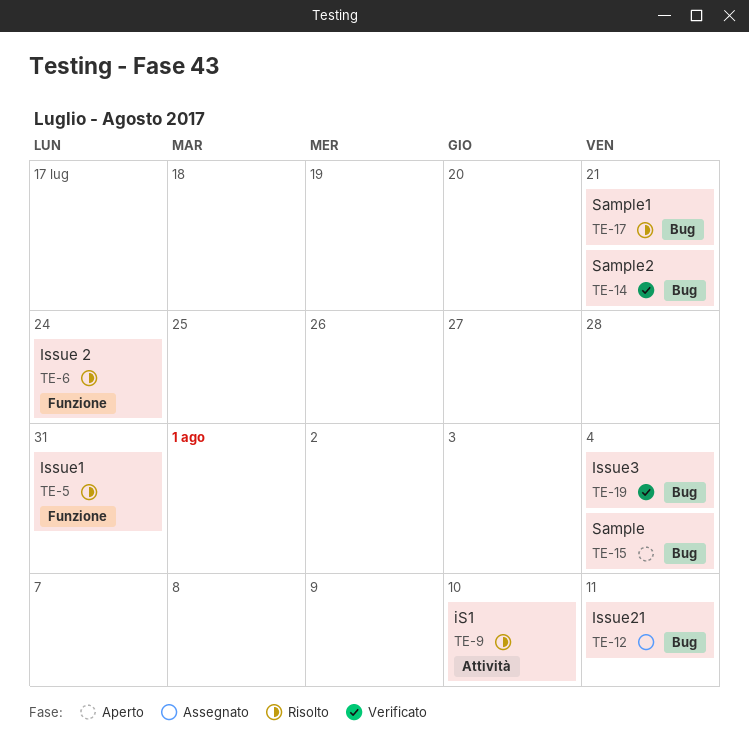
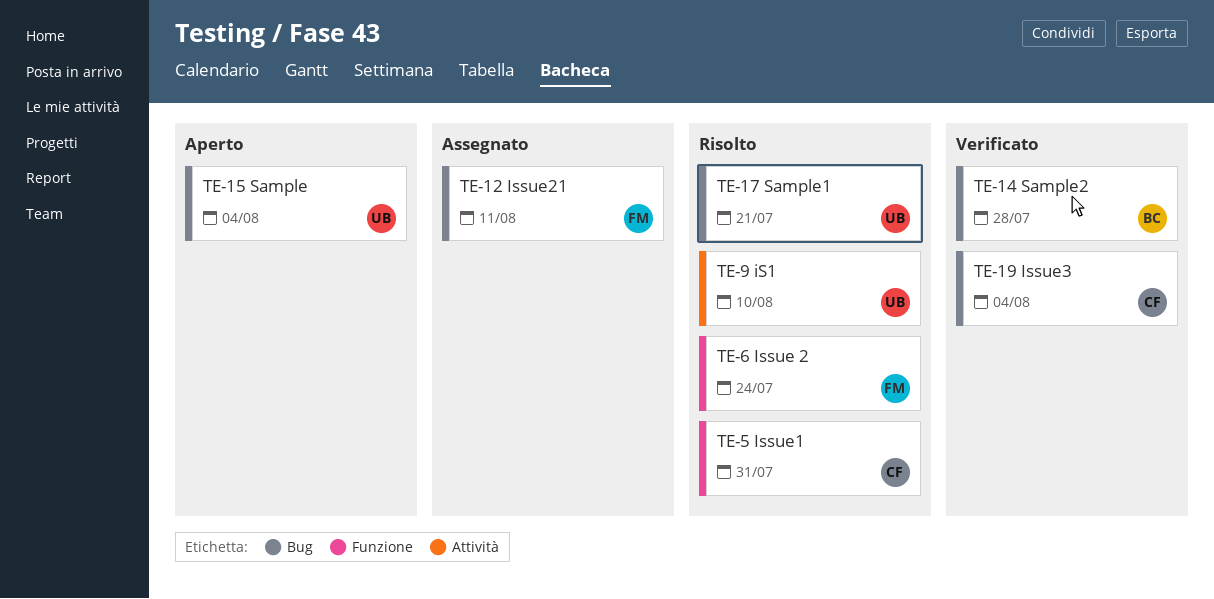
TE-14, due: Jul 21 -> Jul 28

